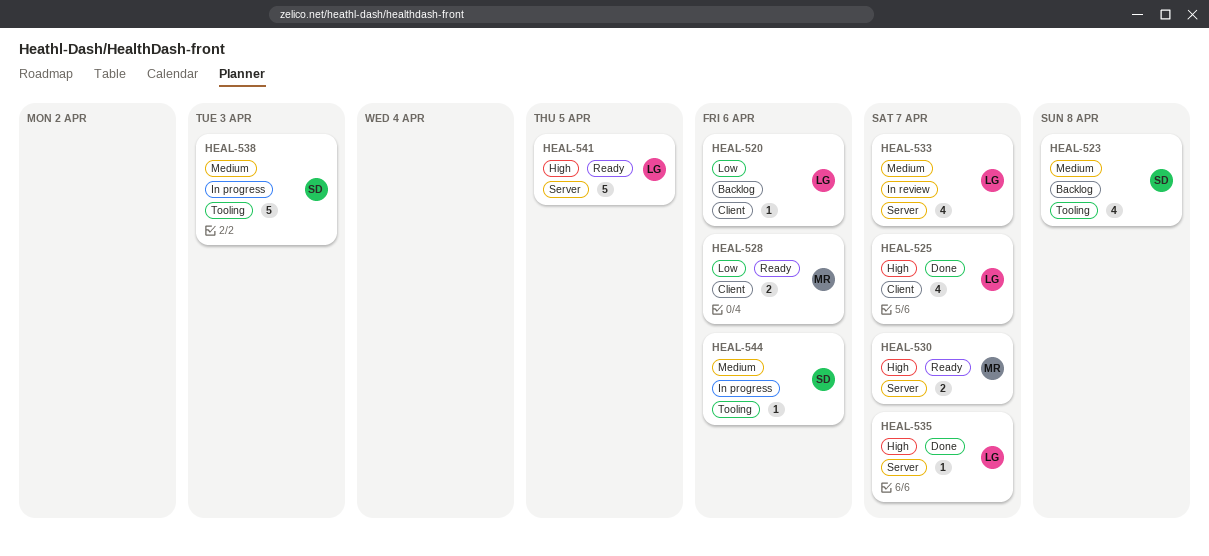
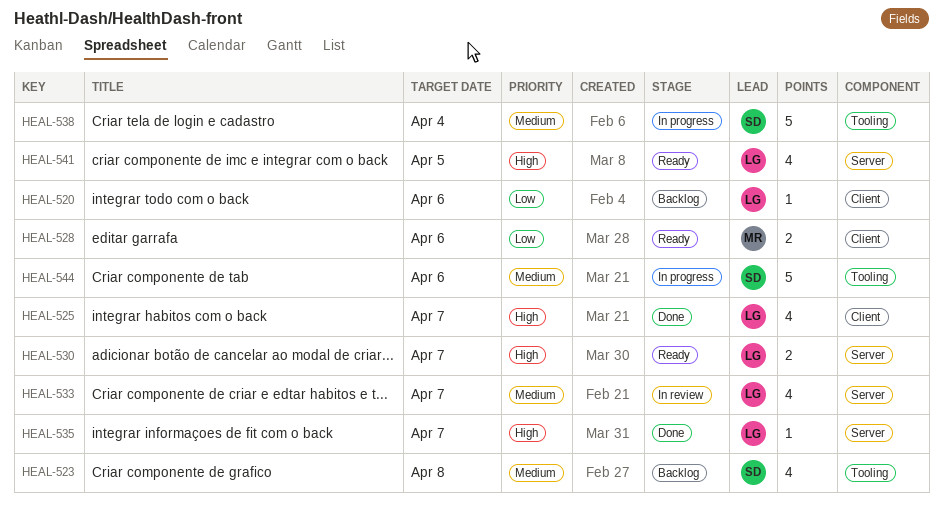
HEAL-530, owner: MR -> LG
HEAL-538, due: Apr 3 -> Apr 4
HEAL-541, estimate: 5 -> 4
HEAL-544, estimate: 1 -> 5

